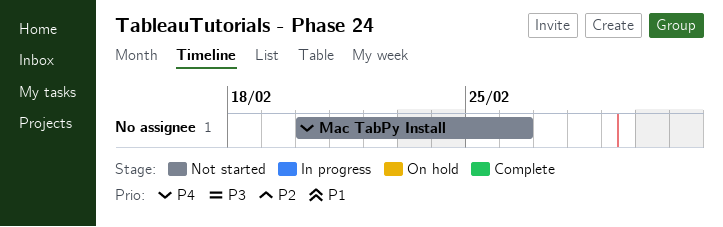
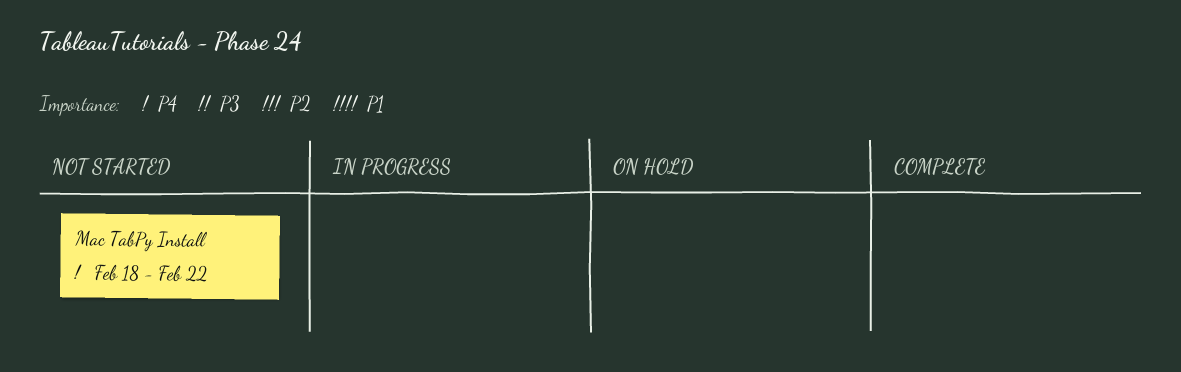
Mac TabPy Install, start: Feb 20 -> Feb 18
Mac TabPy Install, due: Feb 26 -> Feb 22

